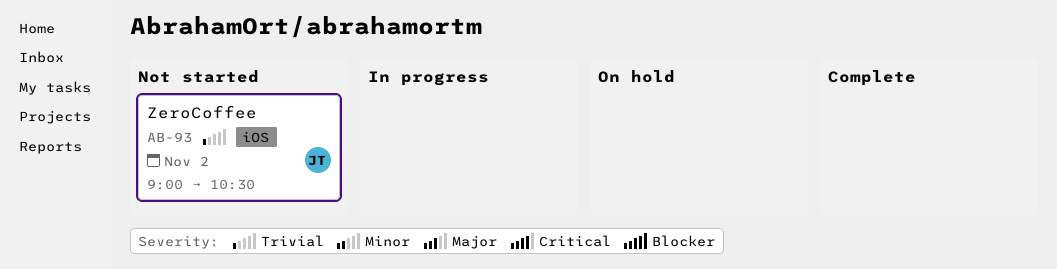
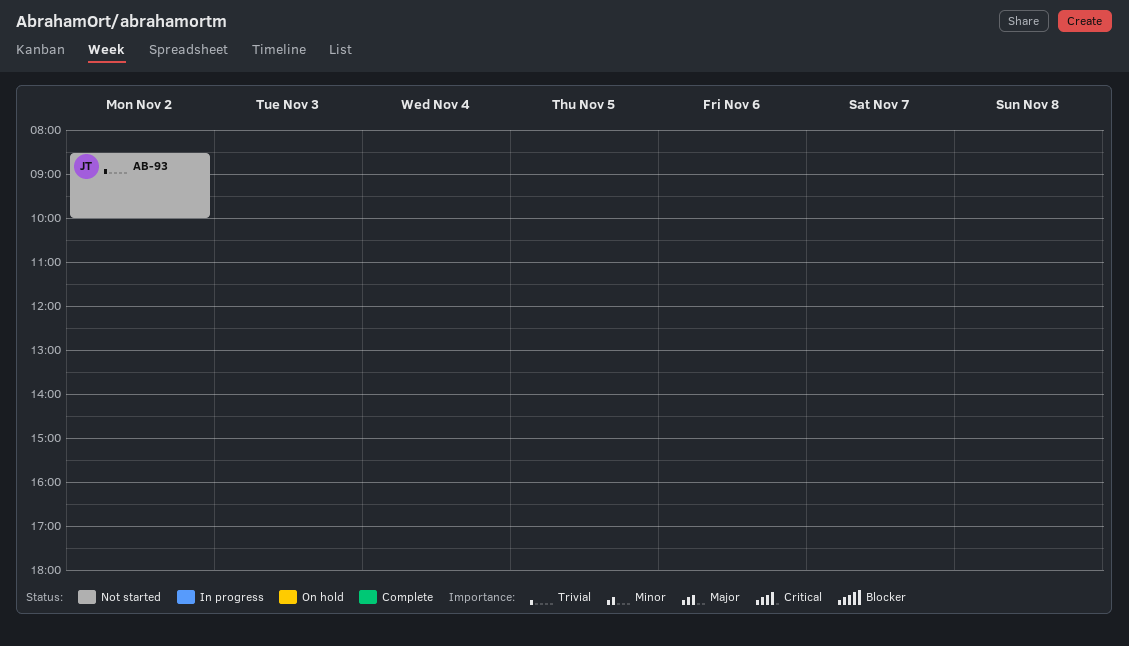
AB-93, begins: 09:00 -> 08:30
AB-93, ends: 10:30 -> 10:00

